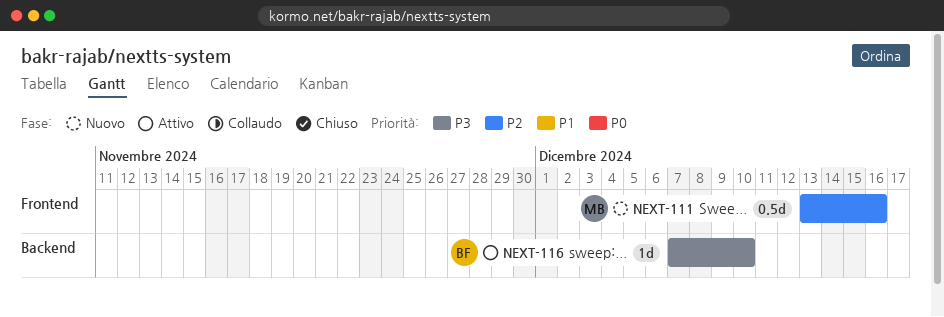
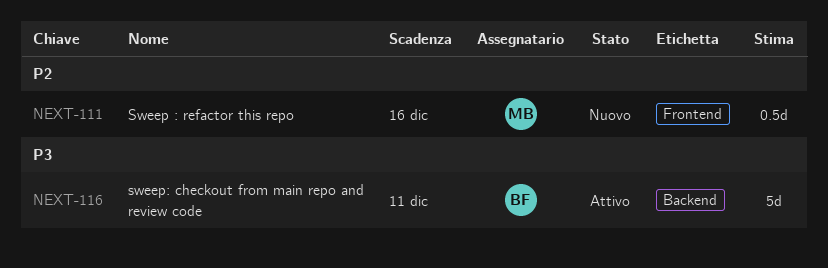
NEXT-116, estimate: 1d -> 5d
NEXT-116, due: Dec 10 -> Dec 11

